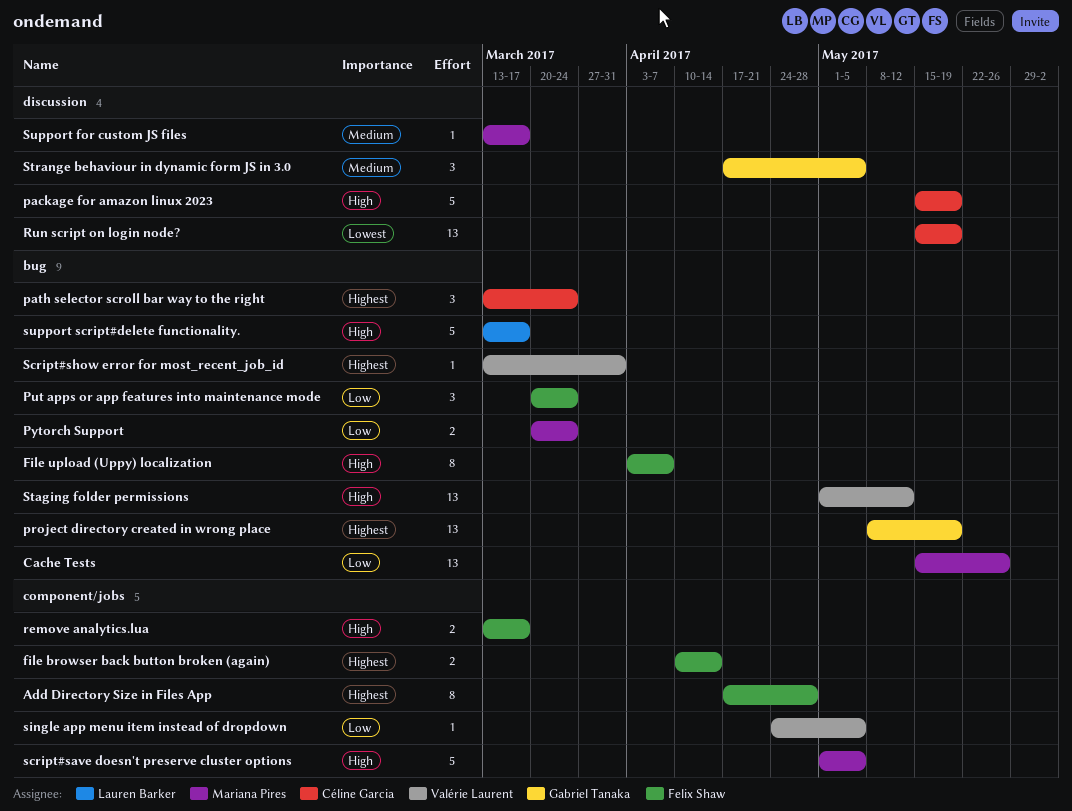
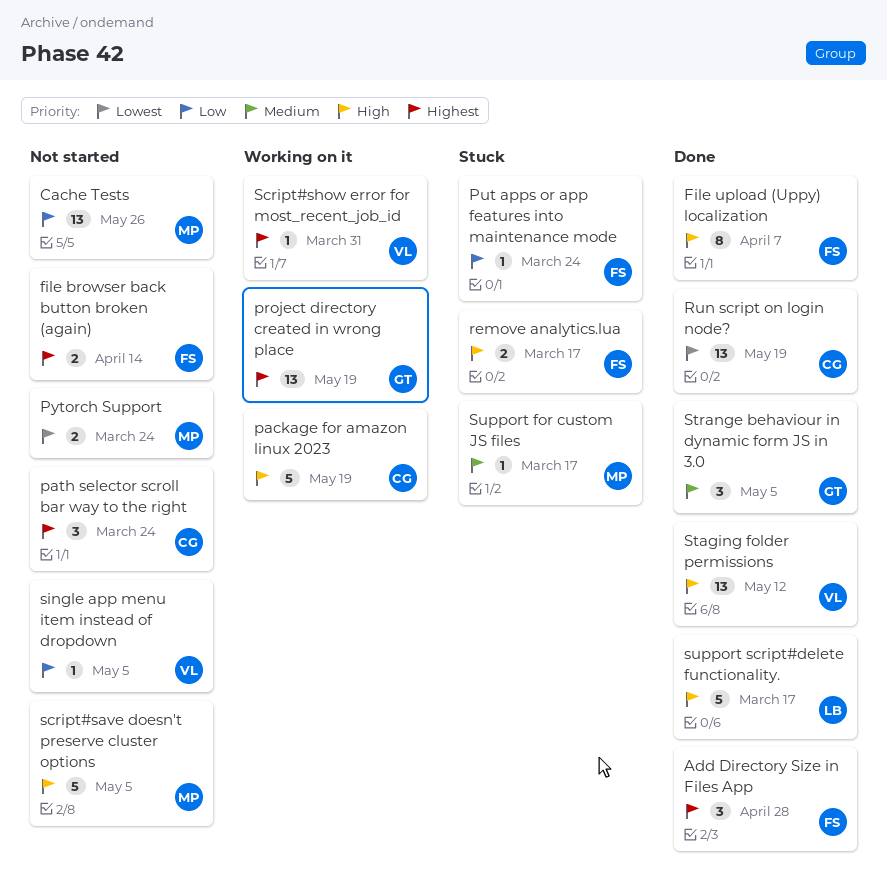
Add Directory Size in Files App, estimate: 8 -> 3
Put apps or app features into maintenance mode, estimate: 3 -> 1
Pytorch Support, priority: Low -> Lowest

